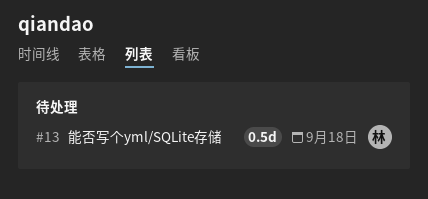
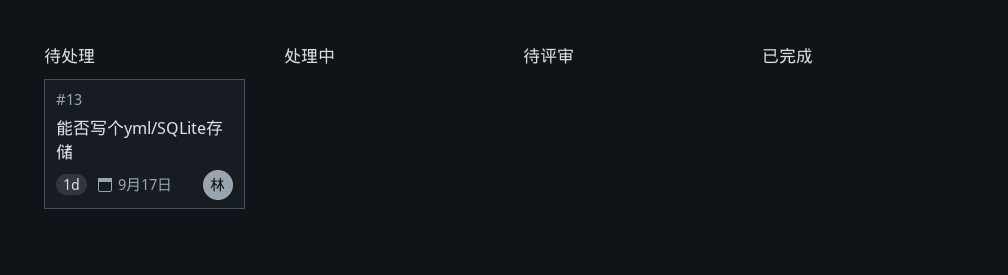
#13, estimate: 0.5d -> 1d
#13, due: Sep 18 -> Sep 17

